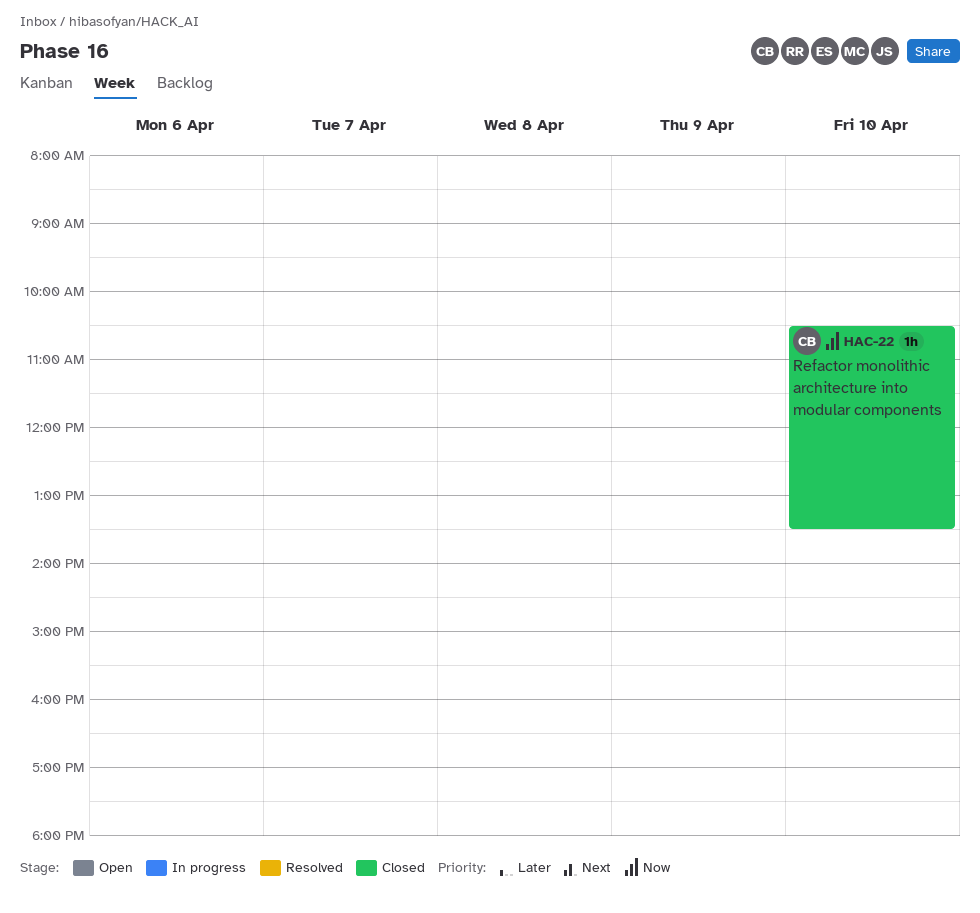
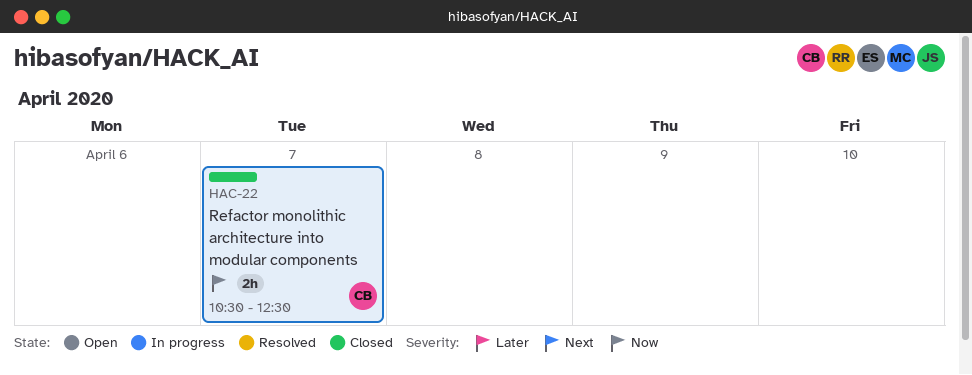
HAC-22, estimate: 1h -> 2h
HAC-22, day: Apr 10 -> Apr 7
HAC-22, ends: 13:30 -> 12:30

